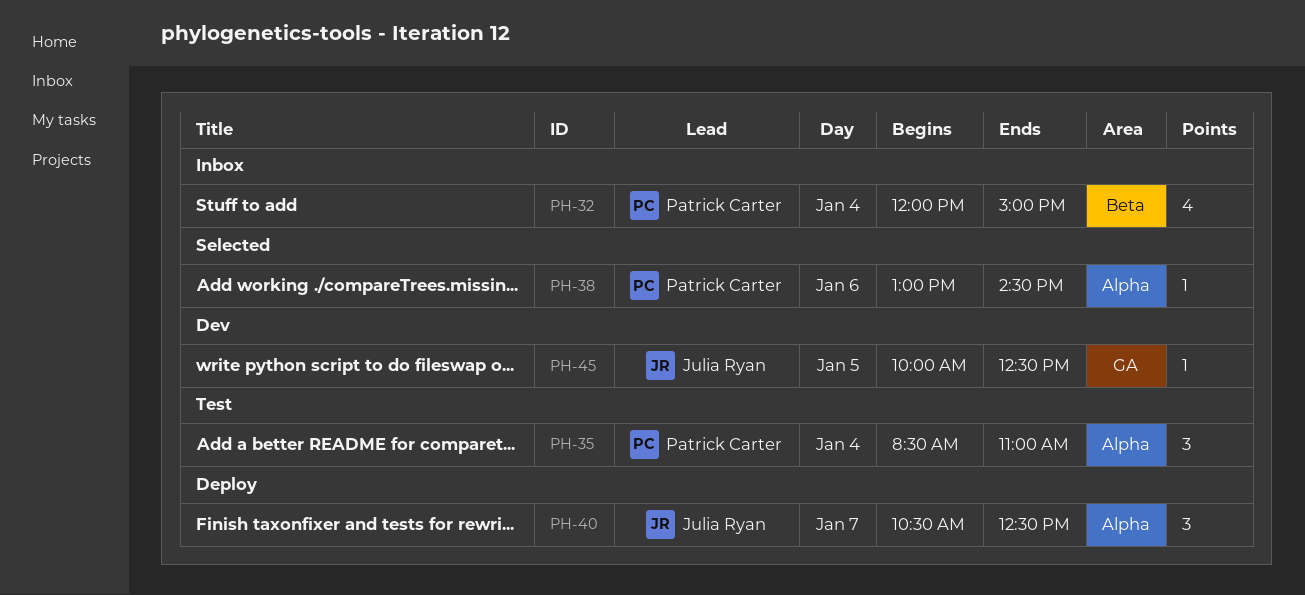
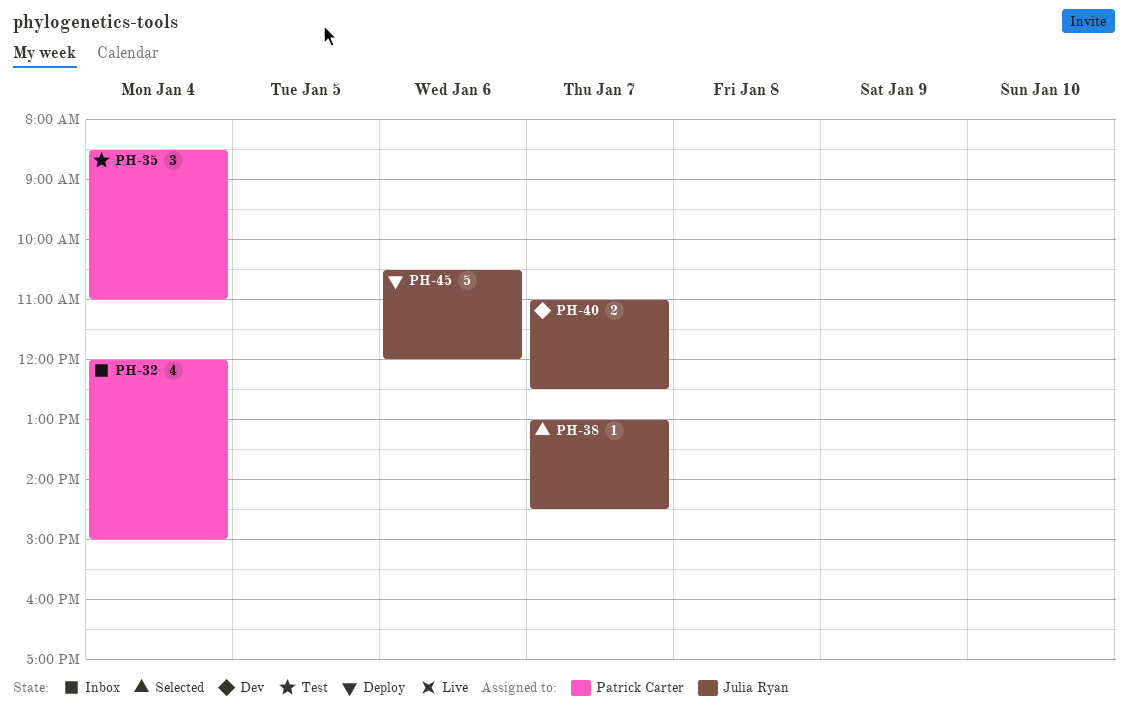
PH-38, owner: Patrick Carter -> Julia Ryan
PH-38, day: Jan 6 -> Jan 7
PH-40, status: Deploy -> Dev
PH-40, estimate: 3 -> 2
PH-40, begins: 10:30 -> 11:00
PH-45, status: Dev -> Deploy
PH-45, estimate: 1 -> 5
PH-45, day: Jan 5 -> Jan 6
PH-45, begins: 10:00 -> 10:30
PH-45, ends: 12:30 -> 12:00

